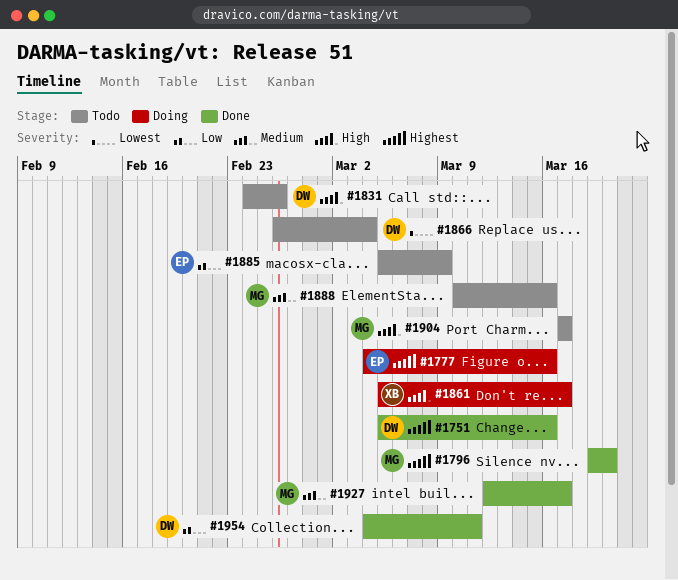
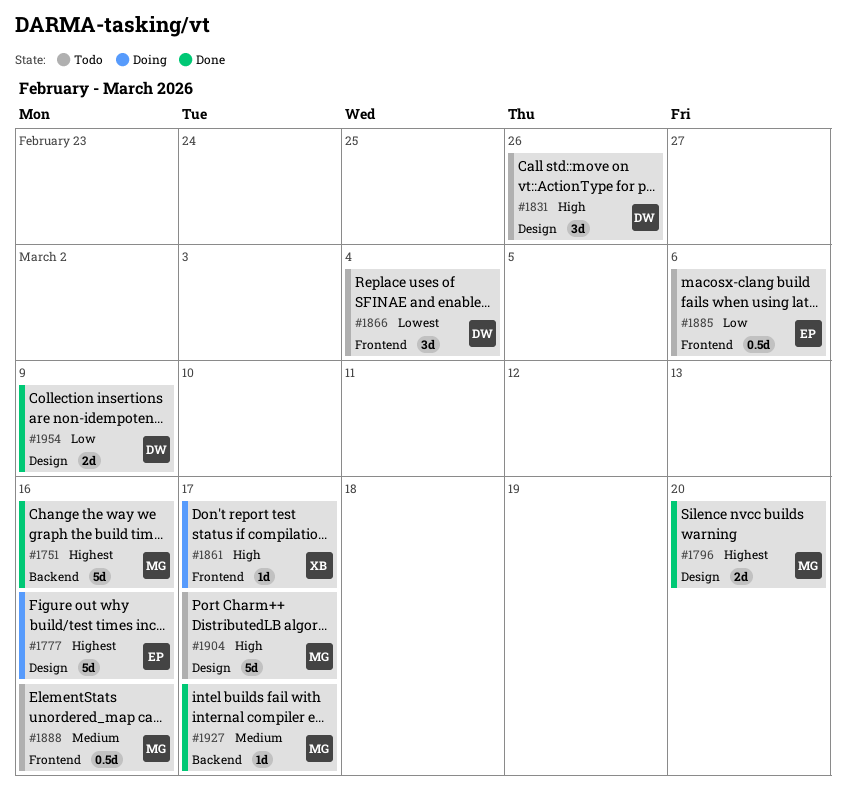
#1751, owner: DW -> MG
#1885, due: Mar 9 -> Mar 6
#1954, due: Mar 11 -> Mar 9

